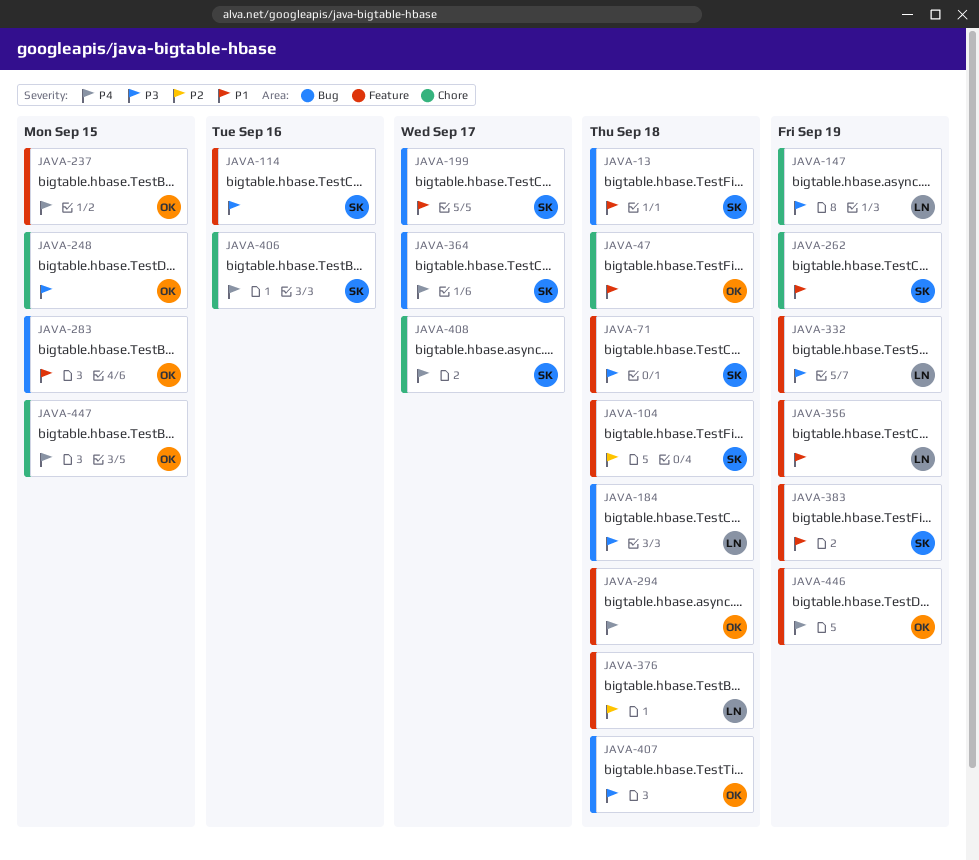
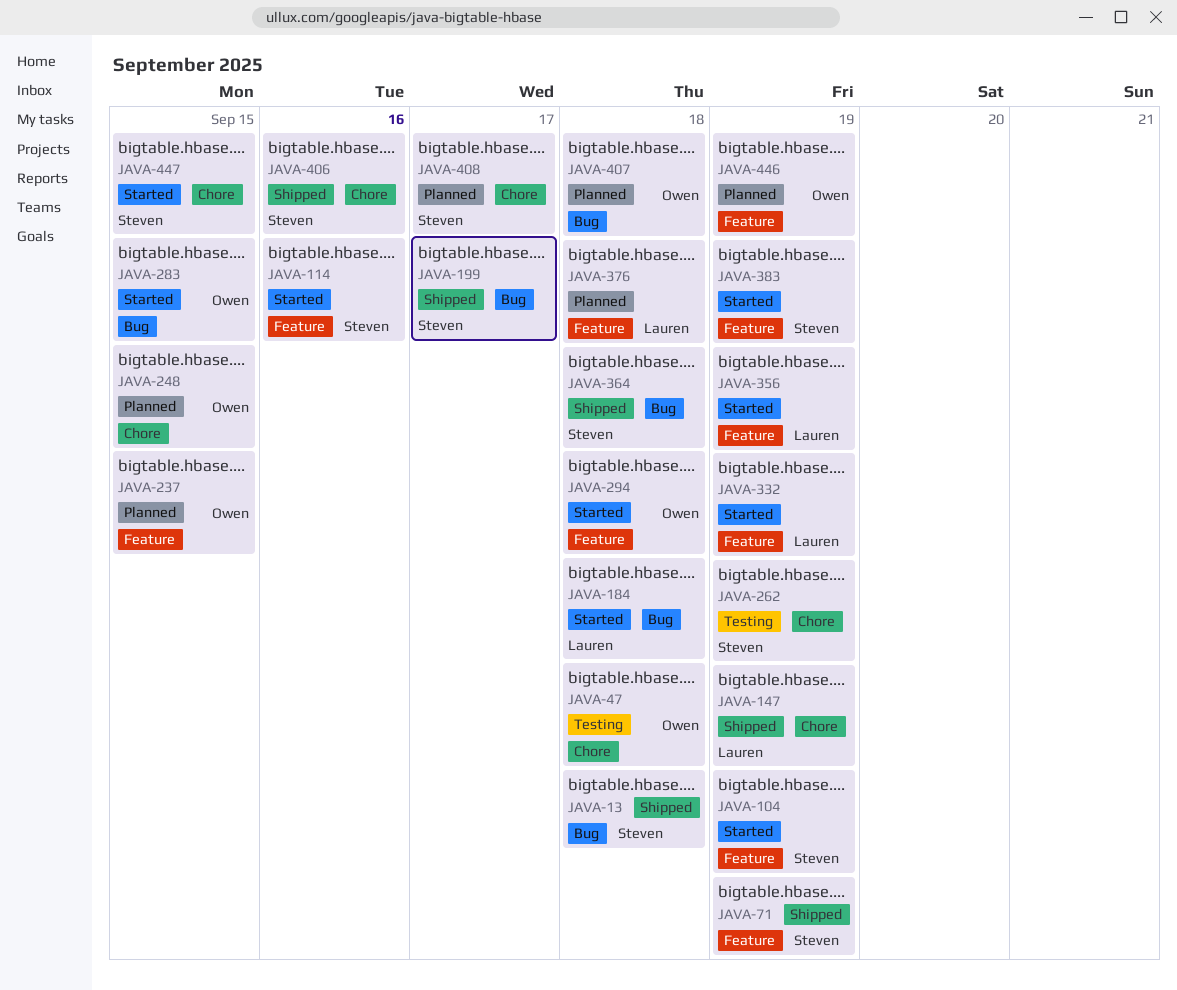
JAVA-71, due: Sep 18 -> Sep 19
JAVA-104, due: Sep 18 -> Sep 19
JAVA-364, due: Sep 17 -> Sep 18
JAVA-447, owner: Owen -> Steven

